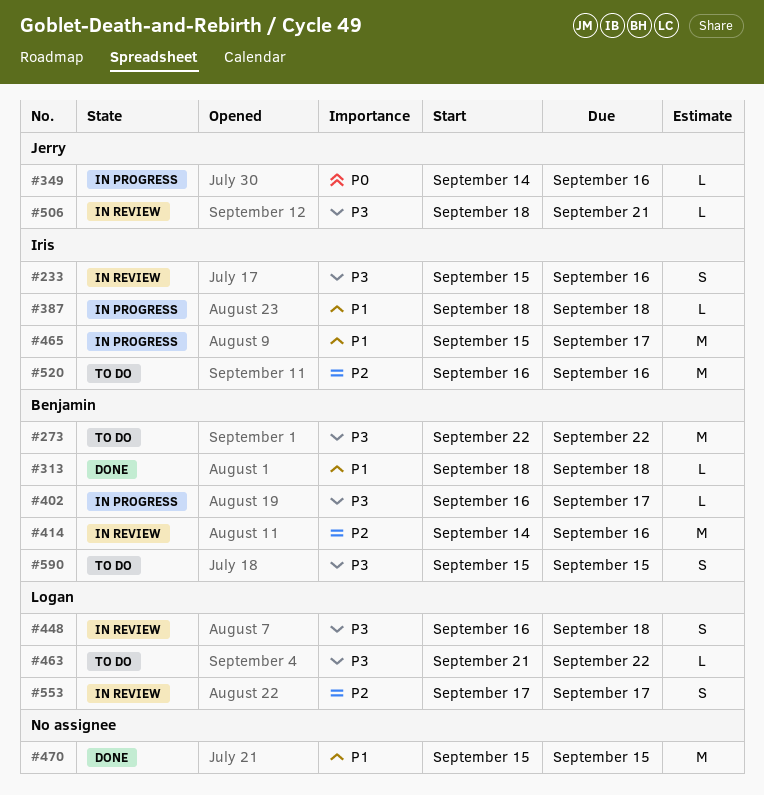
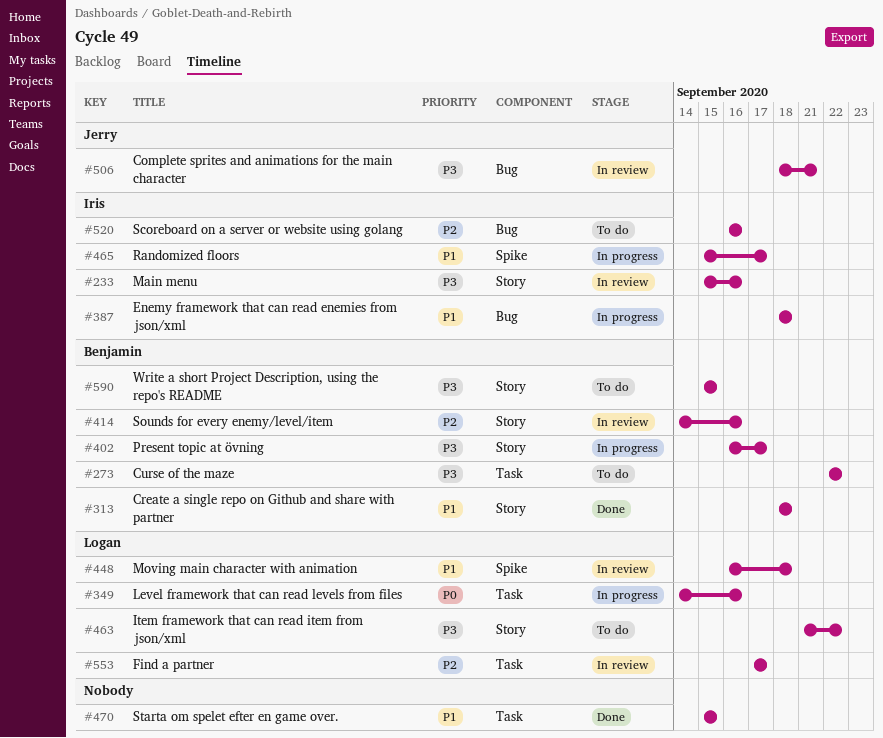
#349, owner: Jerry -> Logan
#448, priority: P3 -> P1

